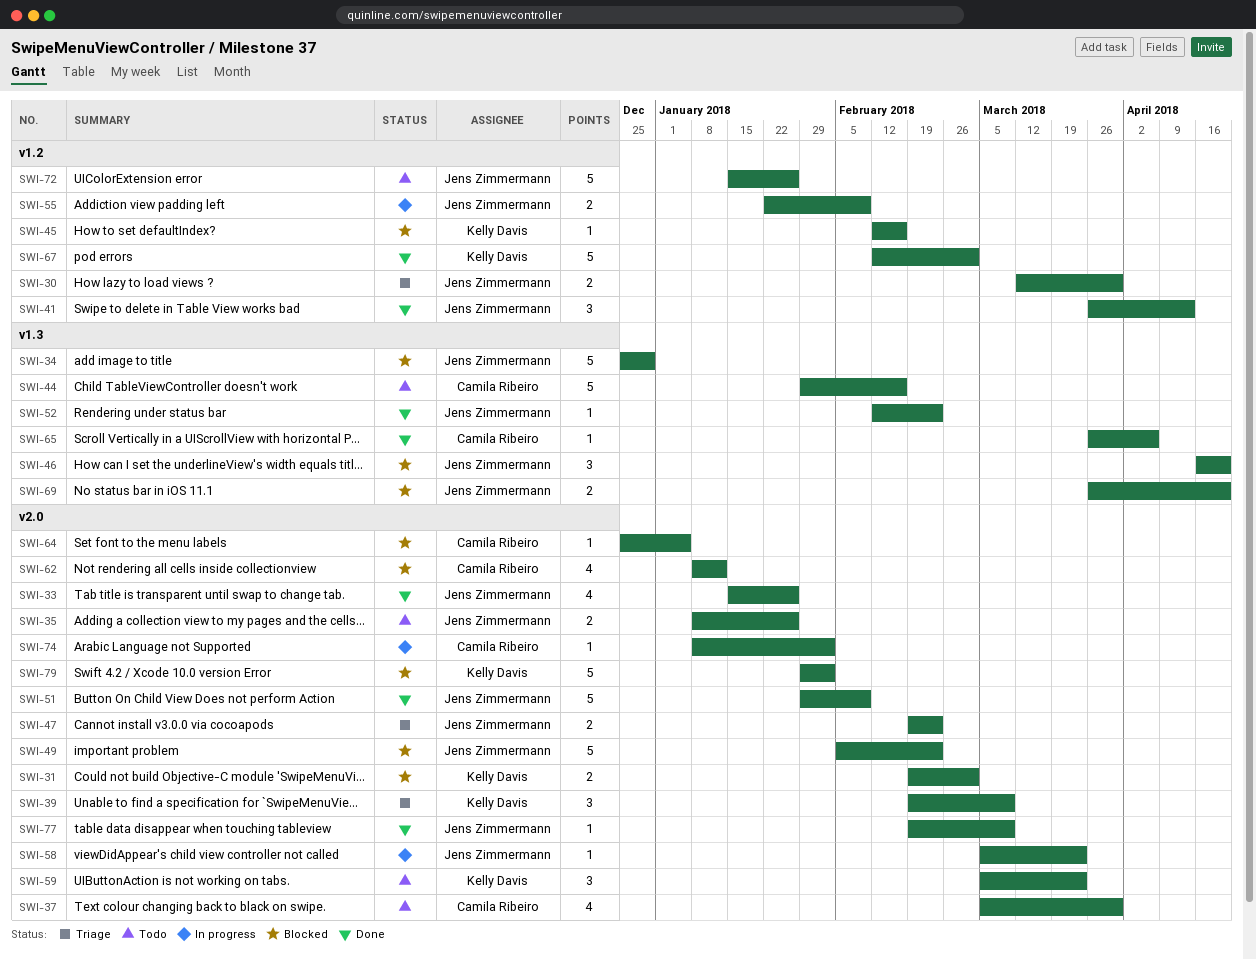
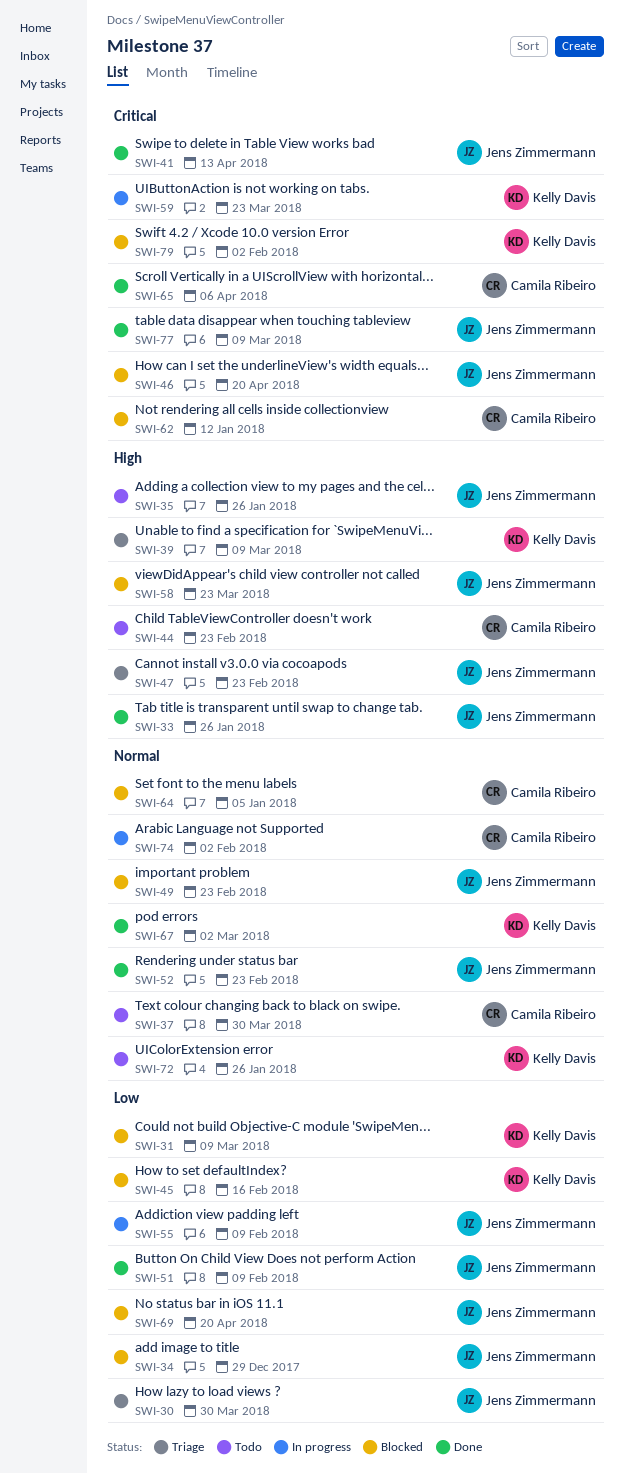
SWI-31, due: Mar 2 -> Mar 9
SWI-44, due: Feb 16 -> Feb 23
SWI-58, status: In progress -> Blocked
SWI-59, status: Todo -> In progress
SWI-72, owner: Jens Zimmermann -> Kelly Davis

